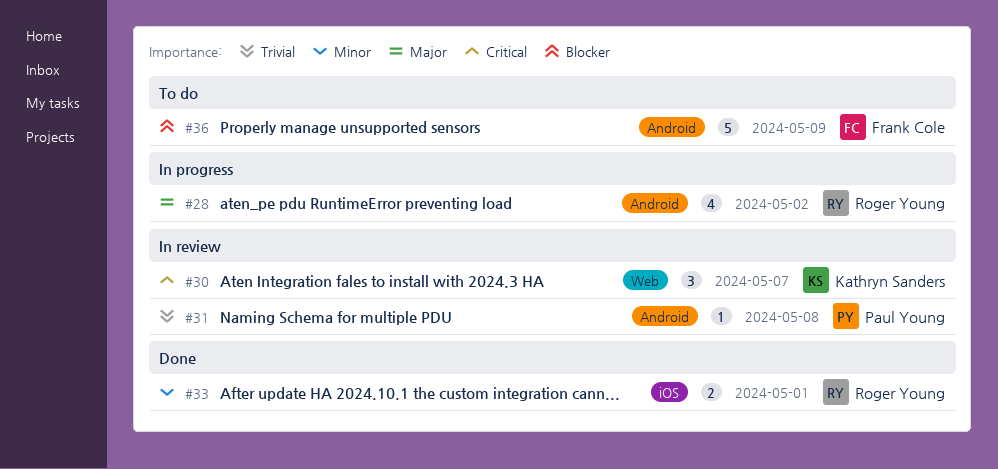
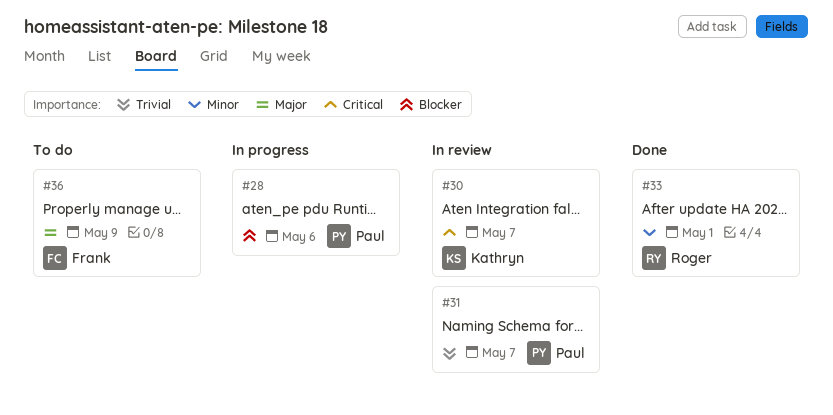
#28, owner: Roger Young -> Paul Young
#28, priority: Major -> Blocker
#28, due: May 2 -> May 6
#31, due: May 8 -> May 7
#36, priority: Blocker -> Major

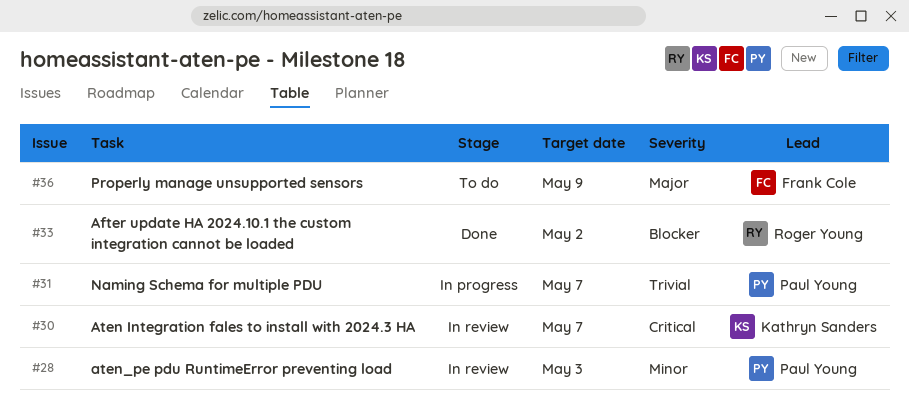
#28, status: In progress -> In review
#28, priority: Blocker -> Minor
#28, due: May 6 -> May 3
#31, status: In review -> In progress
#33, priority: Minor -> Blocker
#33, due: May 1 -> May 2

